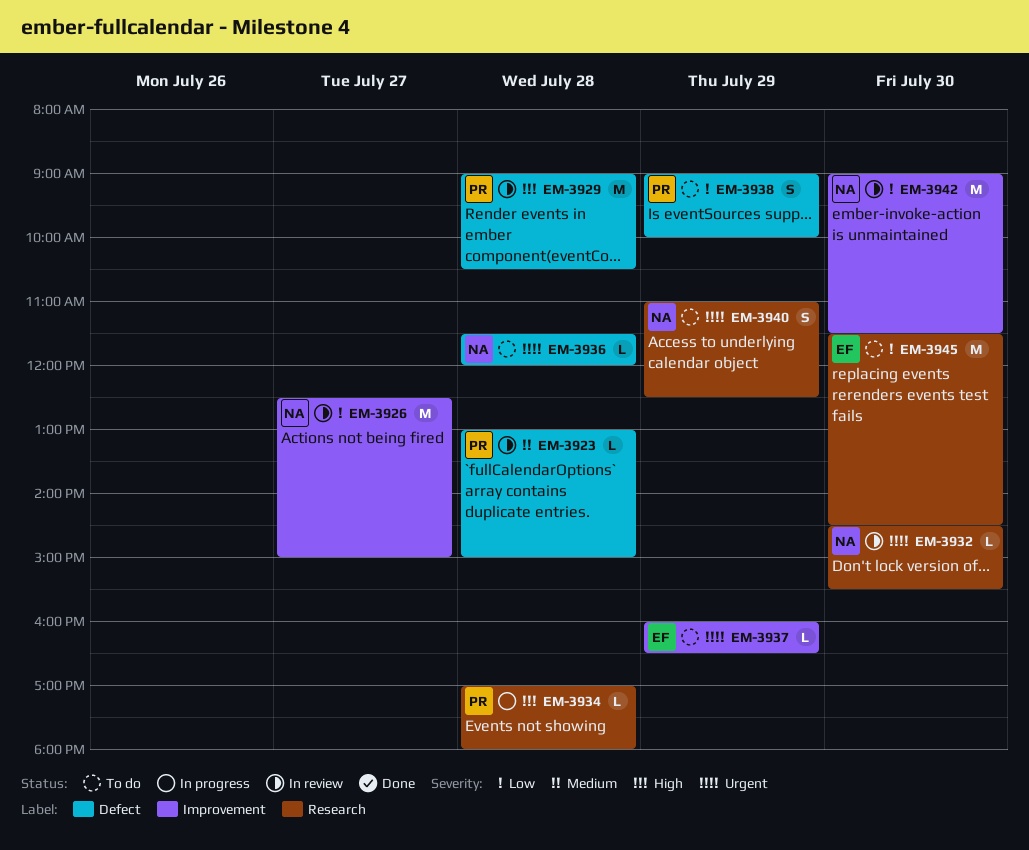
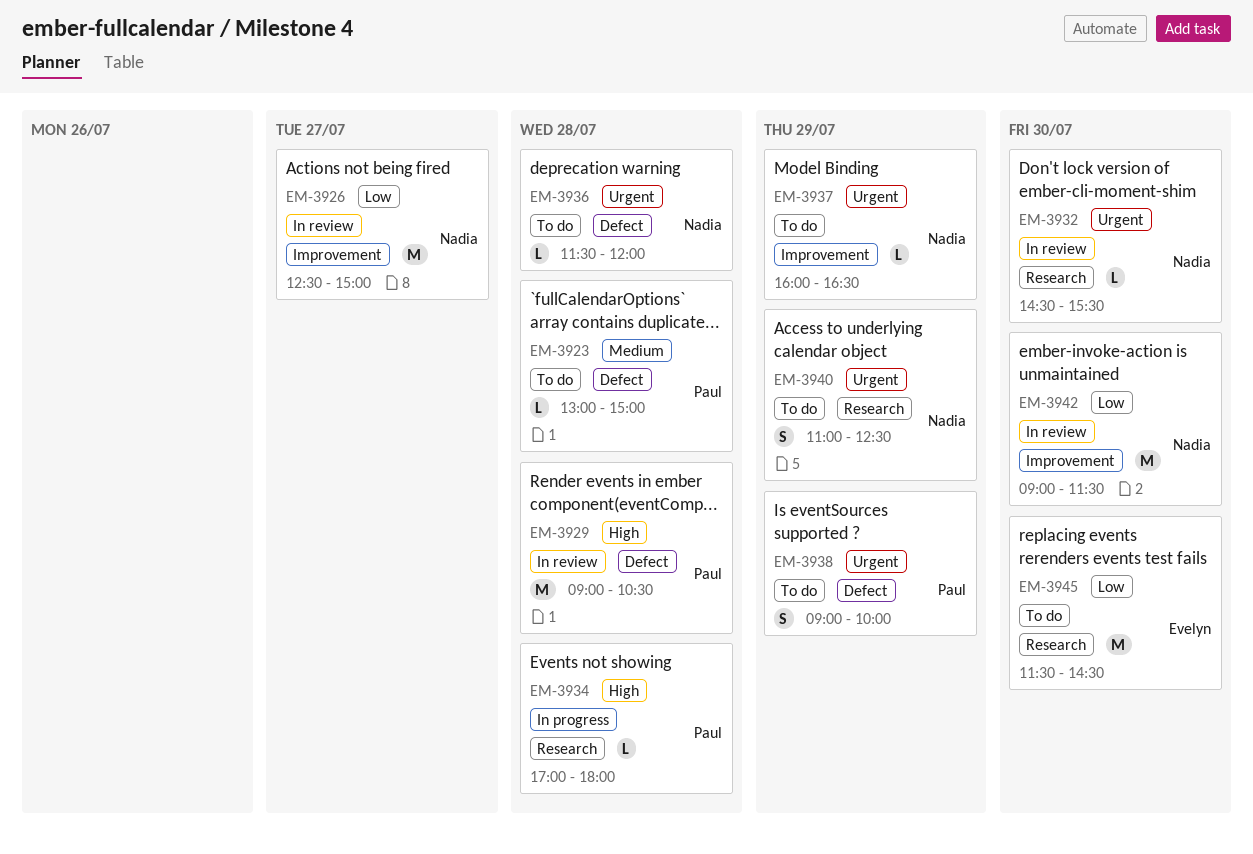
EM-3923, status: In review -> To do
EM-3937, owner: Evelyn -> Nadia
EM-3938, priority: Low -> Urgent

